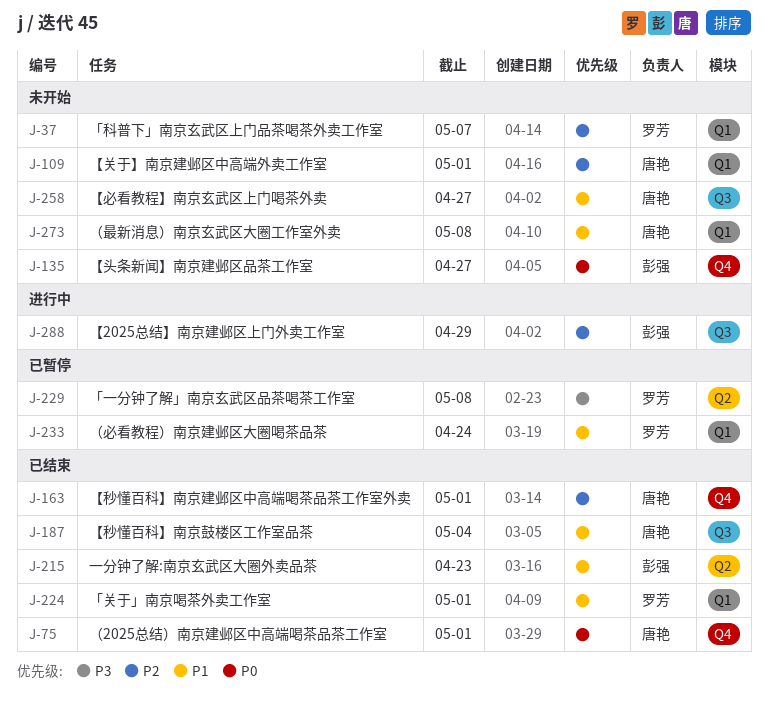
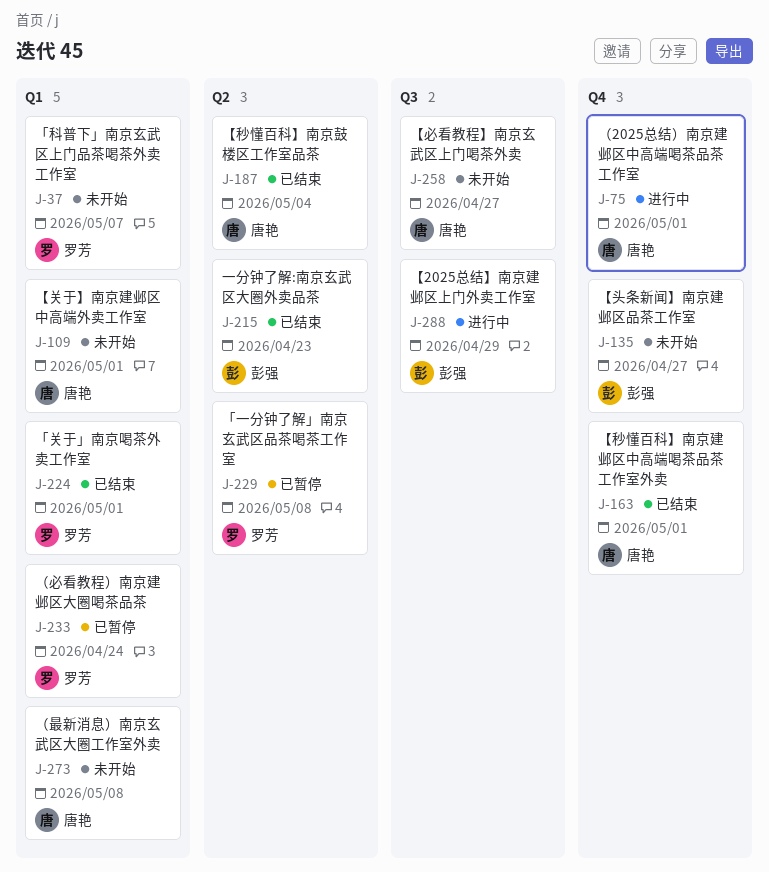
J-75, status: 已结束 -> 进行中
J-187, label: Q3 -> Q2

